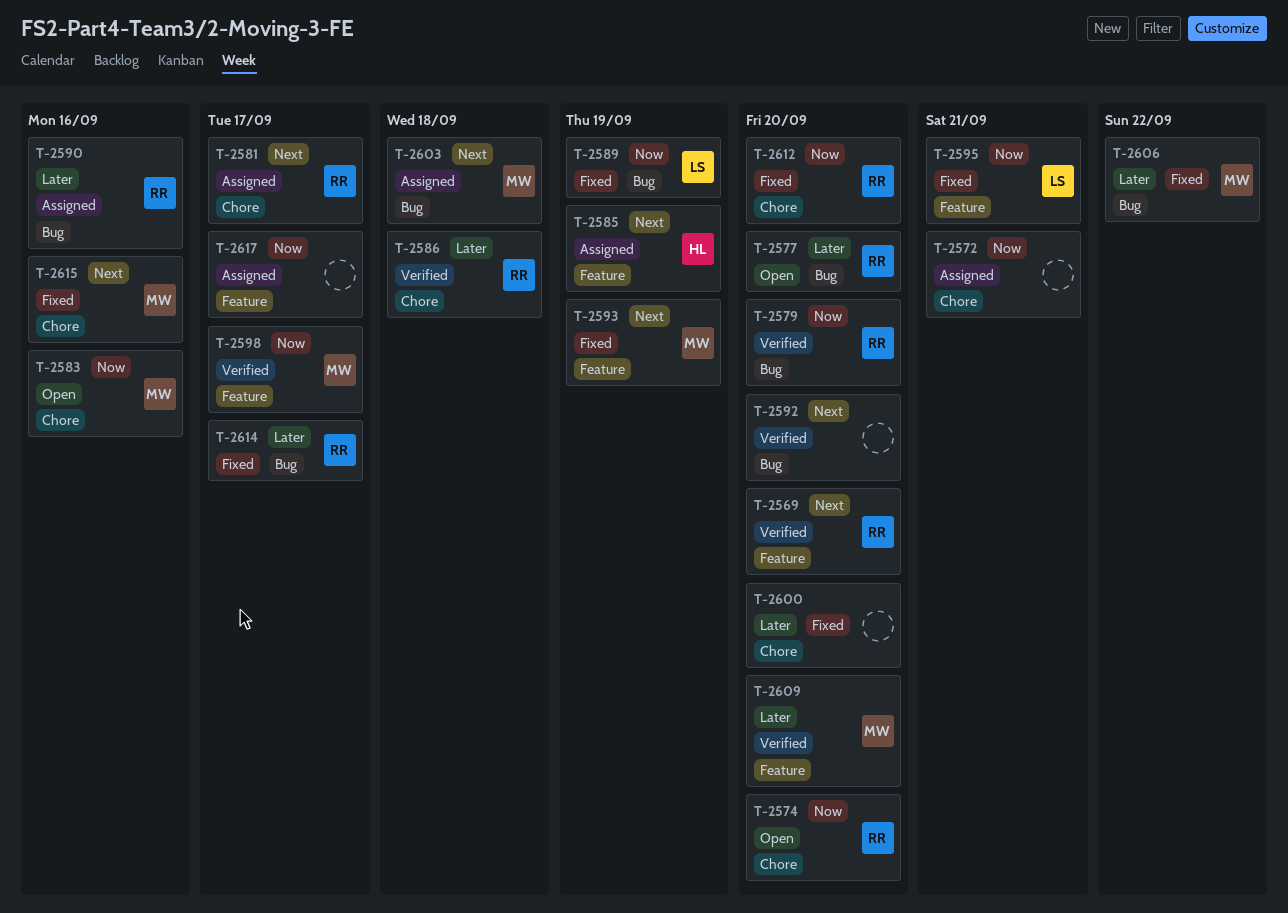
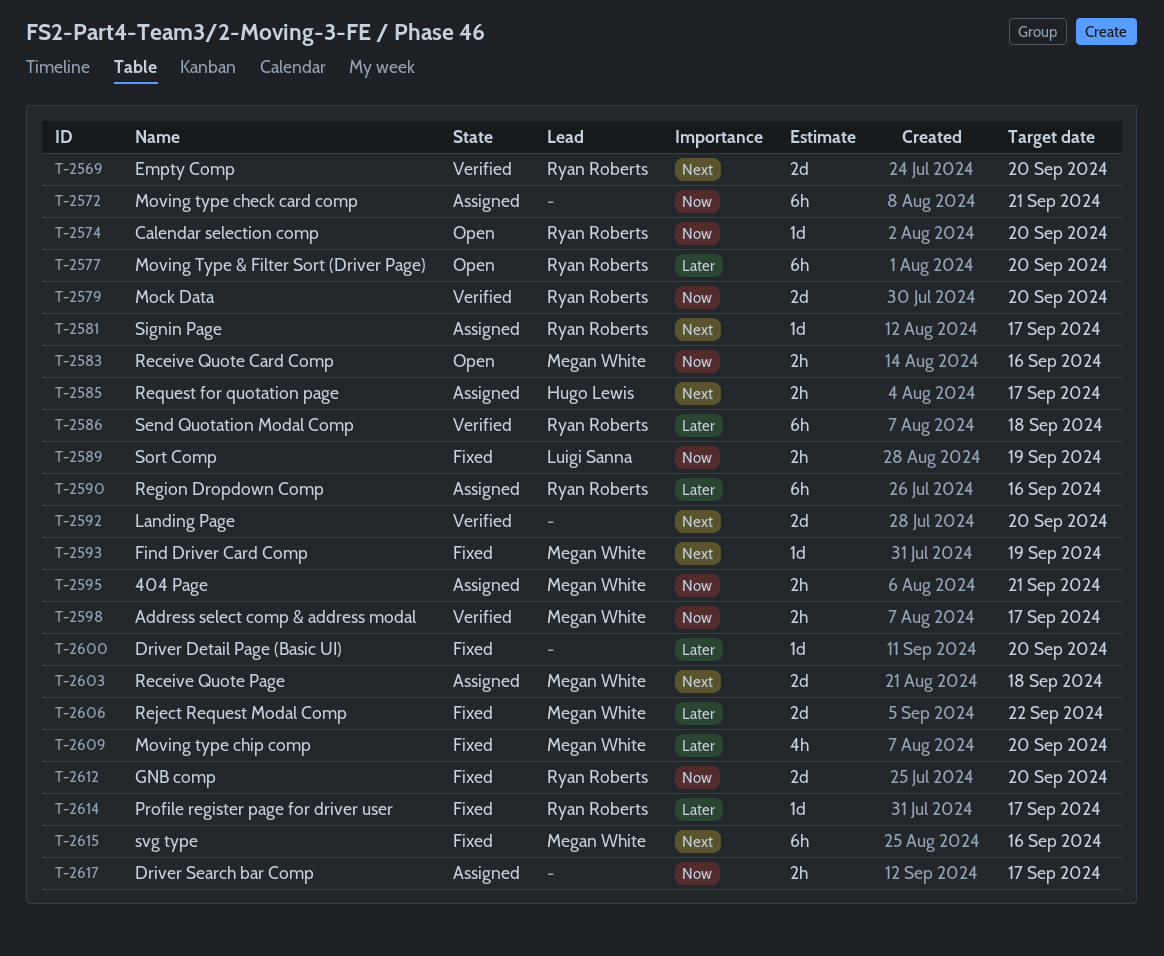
T-2585, due: Sep 19 -> Sep 17
T-2595, status: Fixed -> Assigned
T-2595, owner: Luigi Sanna -> Megan White
T-2609, status: Verified -> Fixed

